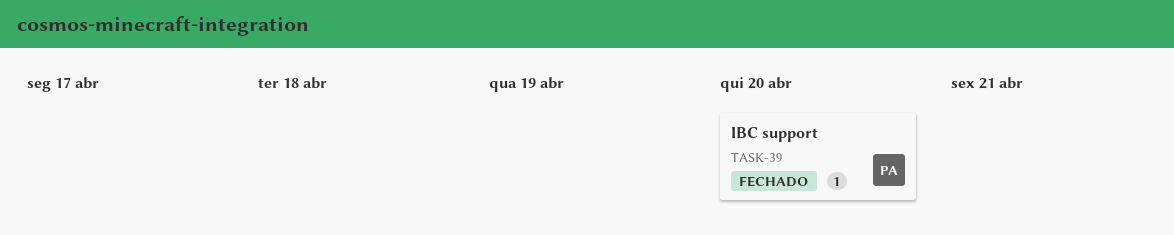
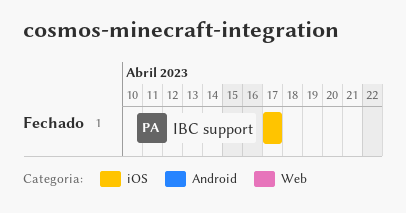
IBC support, due: Apr 20 -> Apr 17

